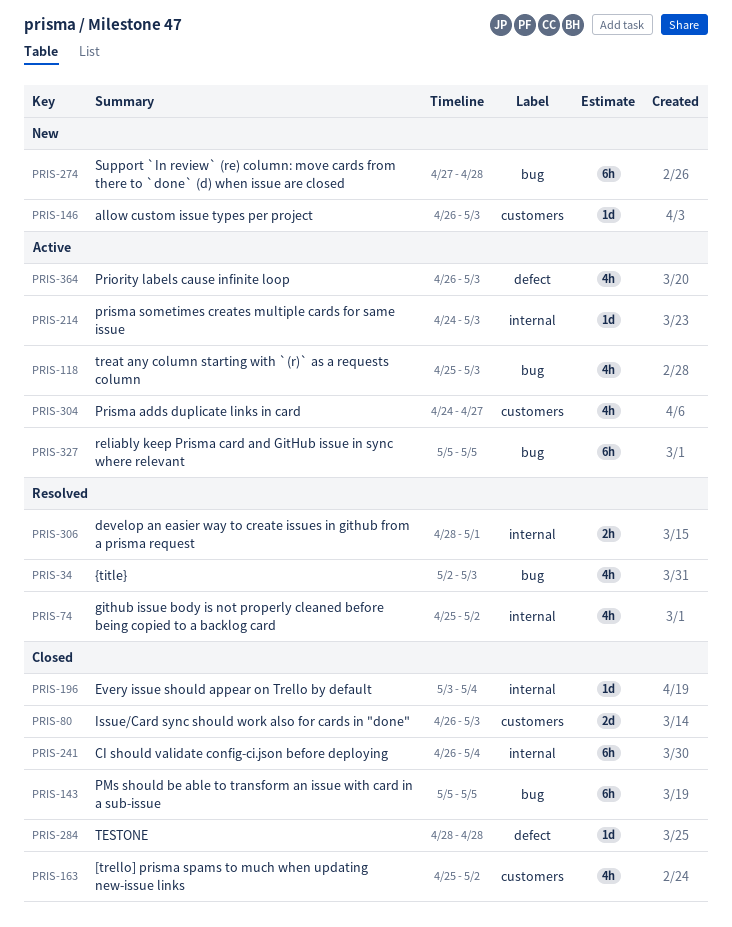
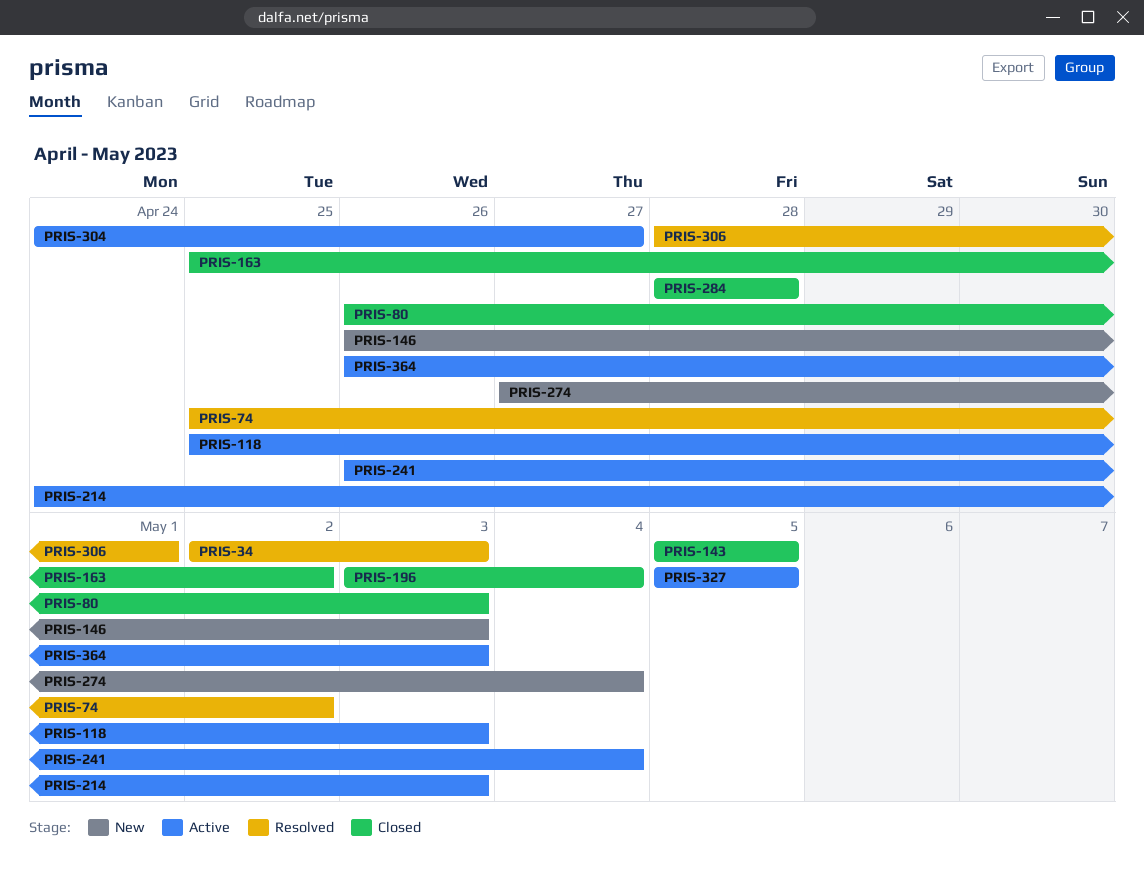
PRIS-241, status: Closed -> Active
PRIS-274, due: Apr 28 -> May 4

